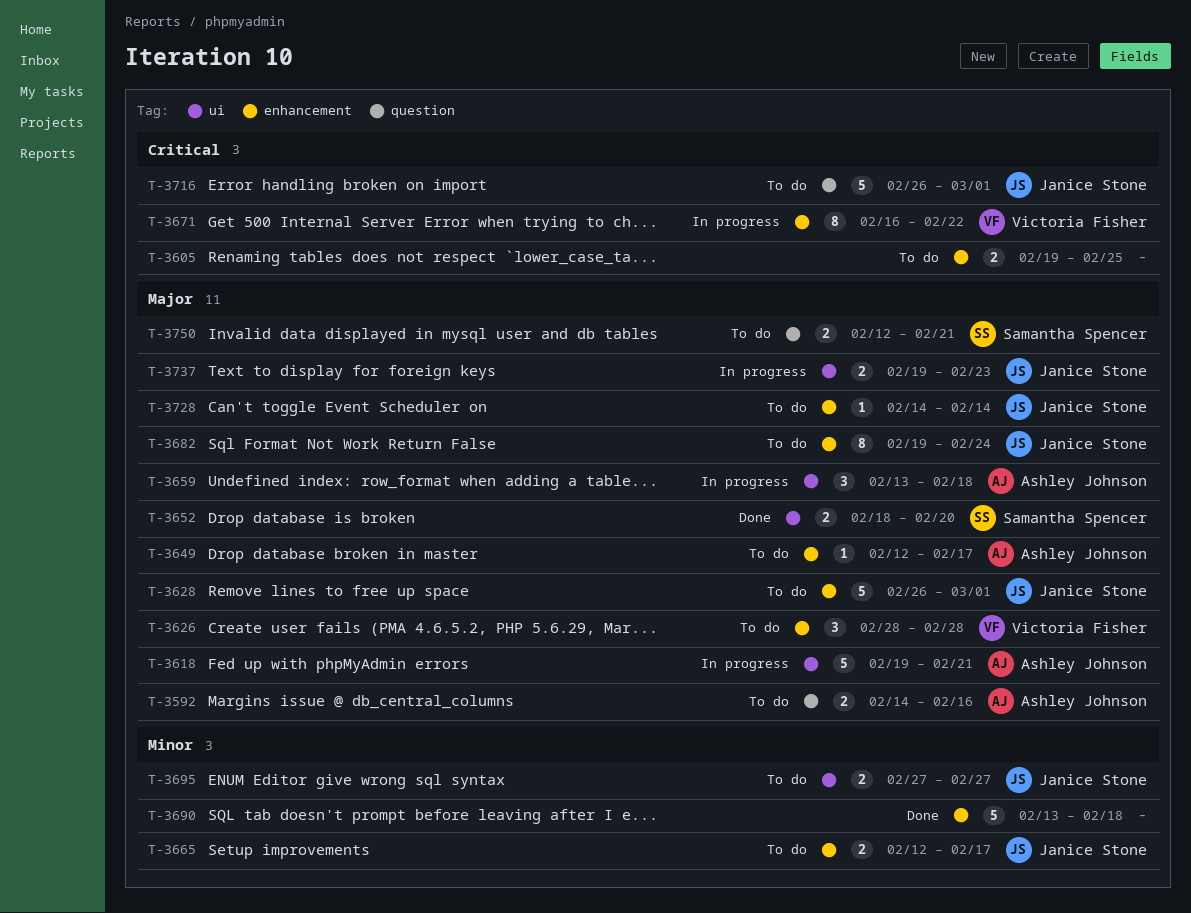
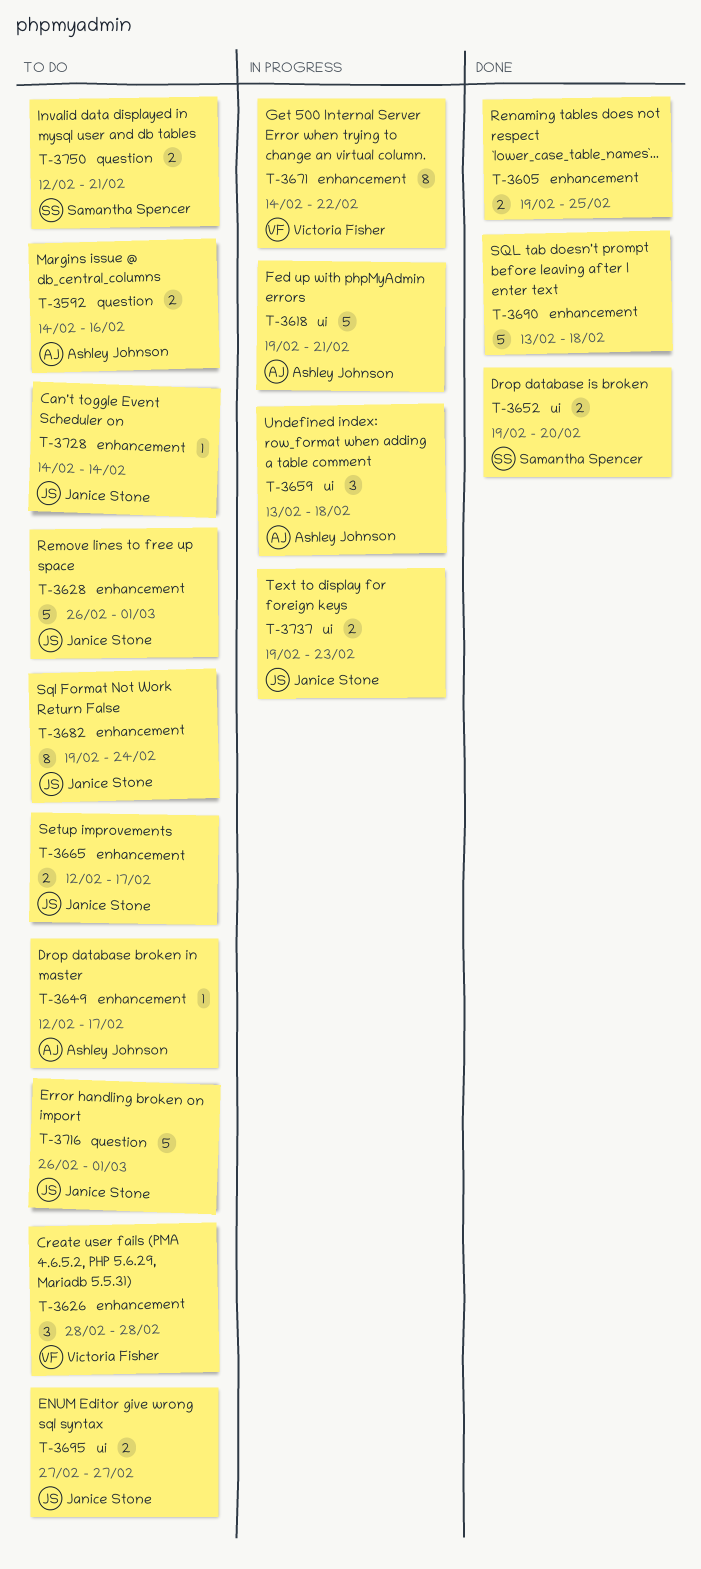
T-3605, status: To do -> Done
T-3652, start: Feb 18 -> Feb 19
T-3671, start: Feb 16 -> Feb 14

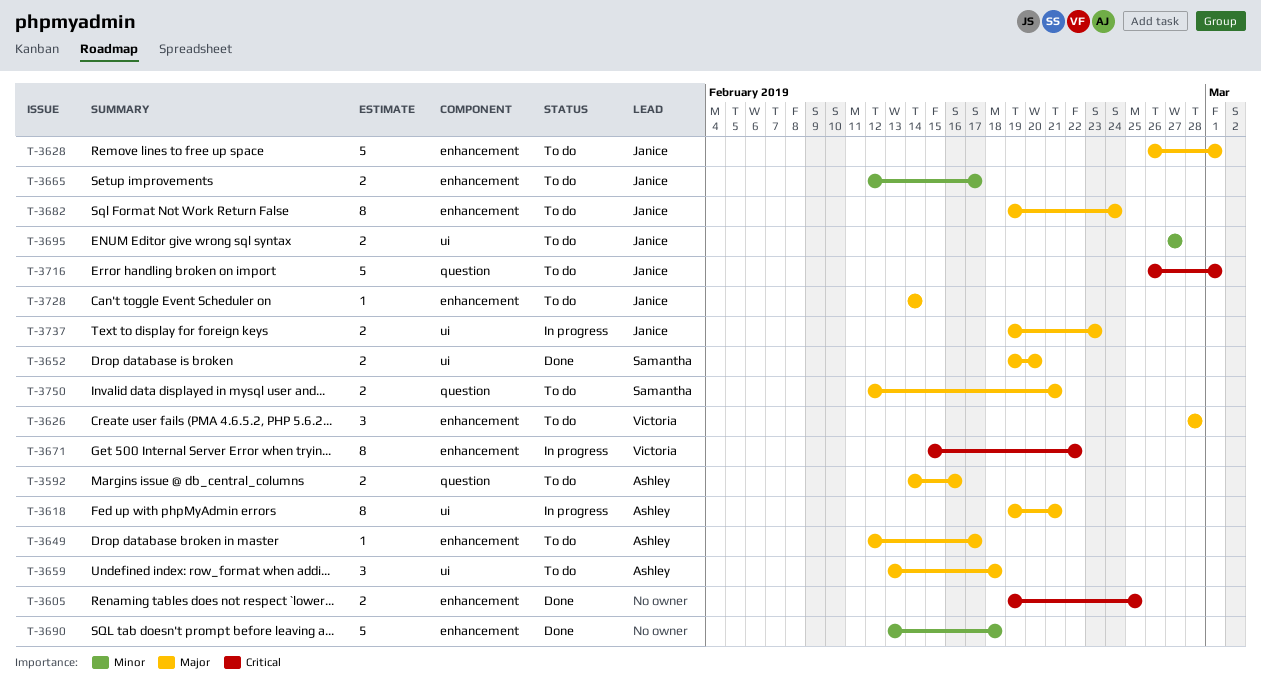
T-3618, estimate: 5 -> 8
T-3659, status: In progress -> To do
T-3671, start: Feb 14 -> Feb 15

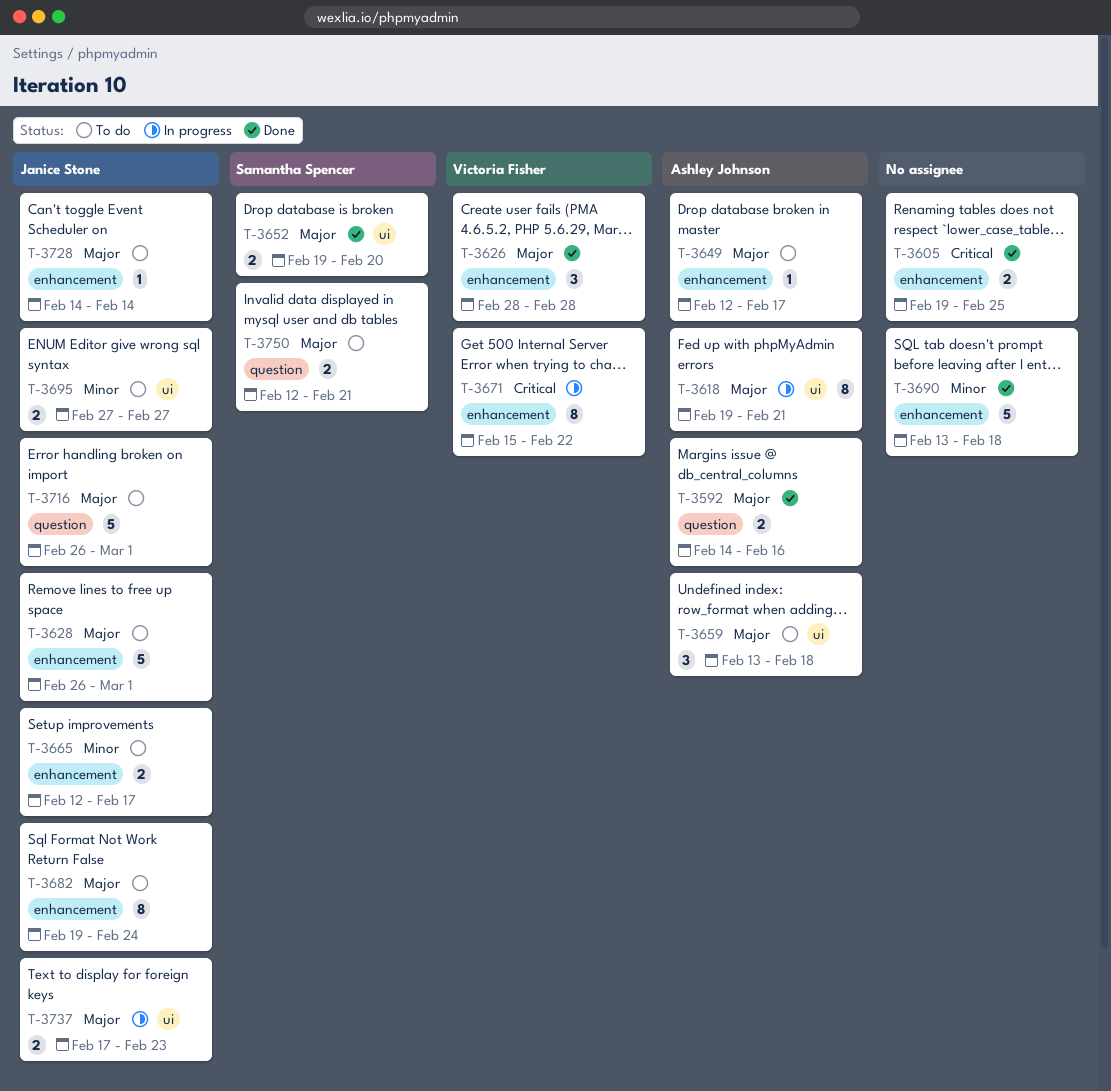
T-3592, status: To do -> Done
T-3626, status: To do -> Done
T-3716, priority: Critical -> Major
T-3737, start: Feb 19 -> Feb 17

